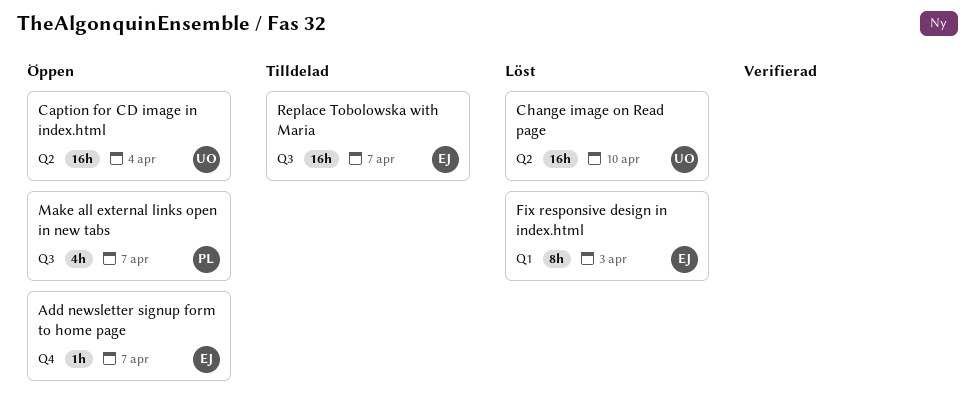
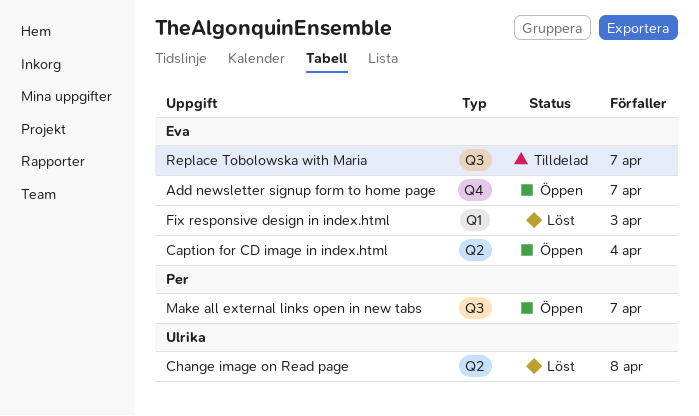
Caption for CD image in index.html, owner: Ulrika -> Eva
Change image on Read page, due: Apr 10 -> Apr 8

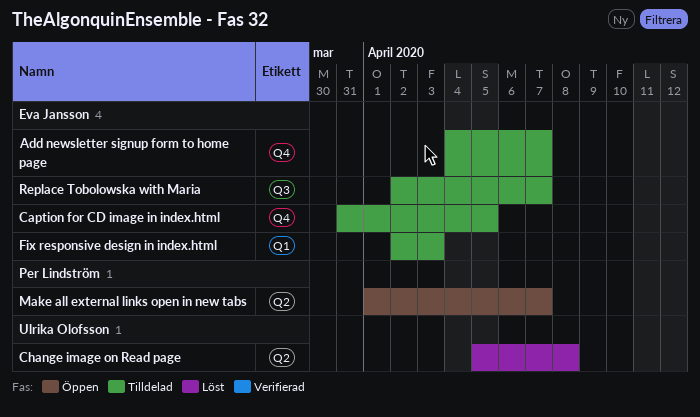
Add newsletter signup form to home page, status: Öppen -> Tilldelad
Caption for CD image in index.html, status: Öppen -> Tilldelad
Caption for CD image in index.html, label: Q2 -> Q4
Caption for CD image in index.html, due: Apr 4 -> Apr 5
Fix responsive design in index.html, status: Löst -> Tilldelad
Make all external links open in new tabs, label: Q3 -> Q2

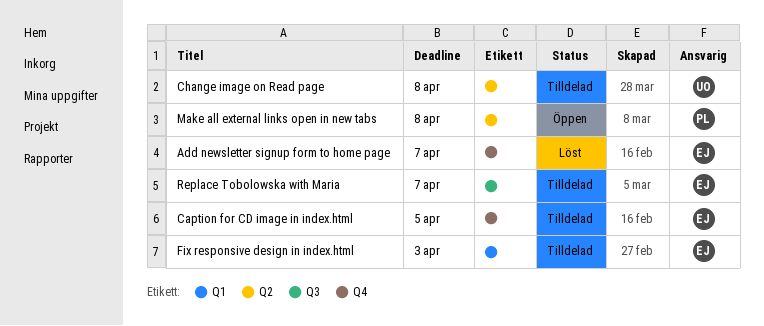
Add newsletter signup form to home page, status: Tilldelad -> Löst
Change image on Read page, status: Löst -> Tilldelad
Make all external links open in new tabs, due: Apr 7 -> Apr 8

